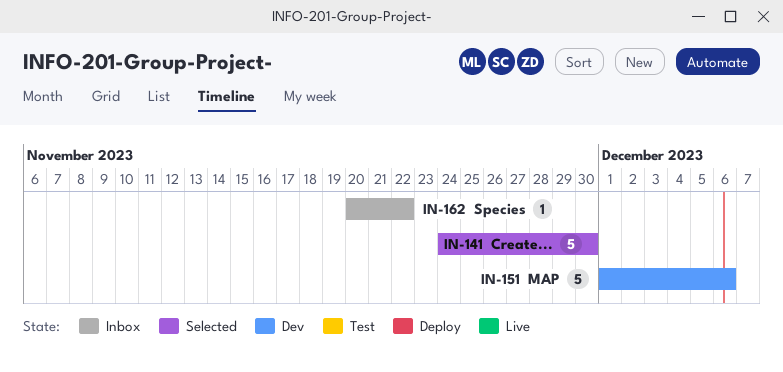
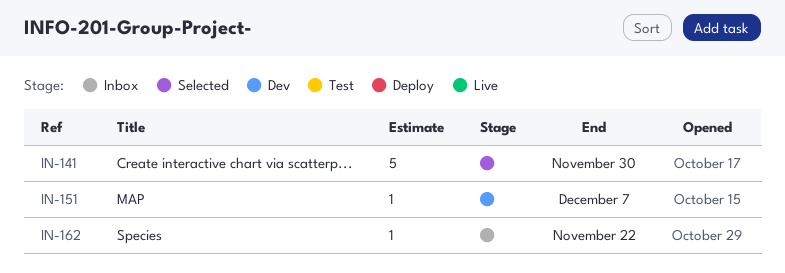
IN-151, estimate: 5 -> 1
IN-151, due: Dec 6 -> Dec 7

